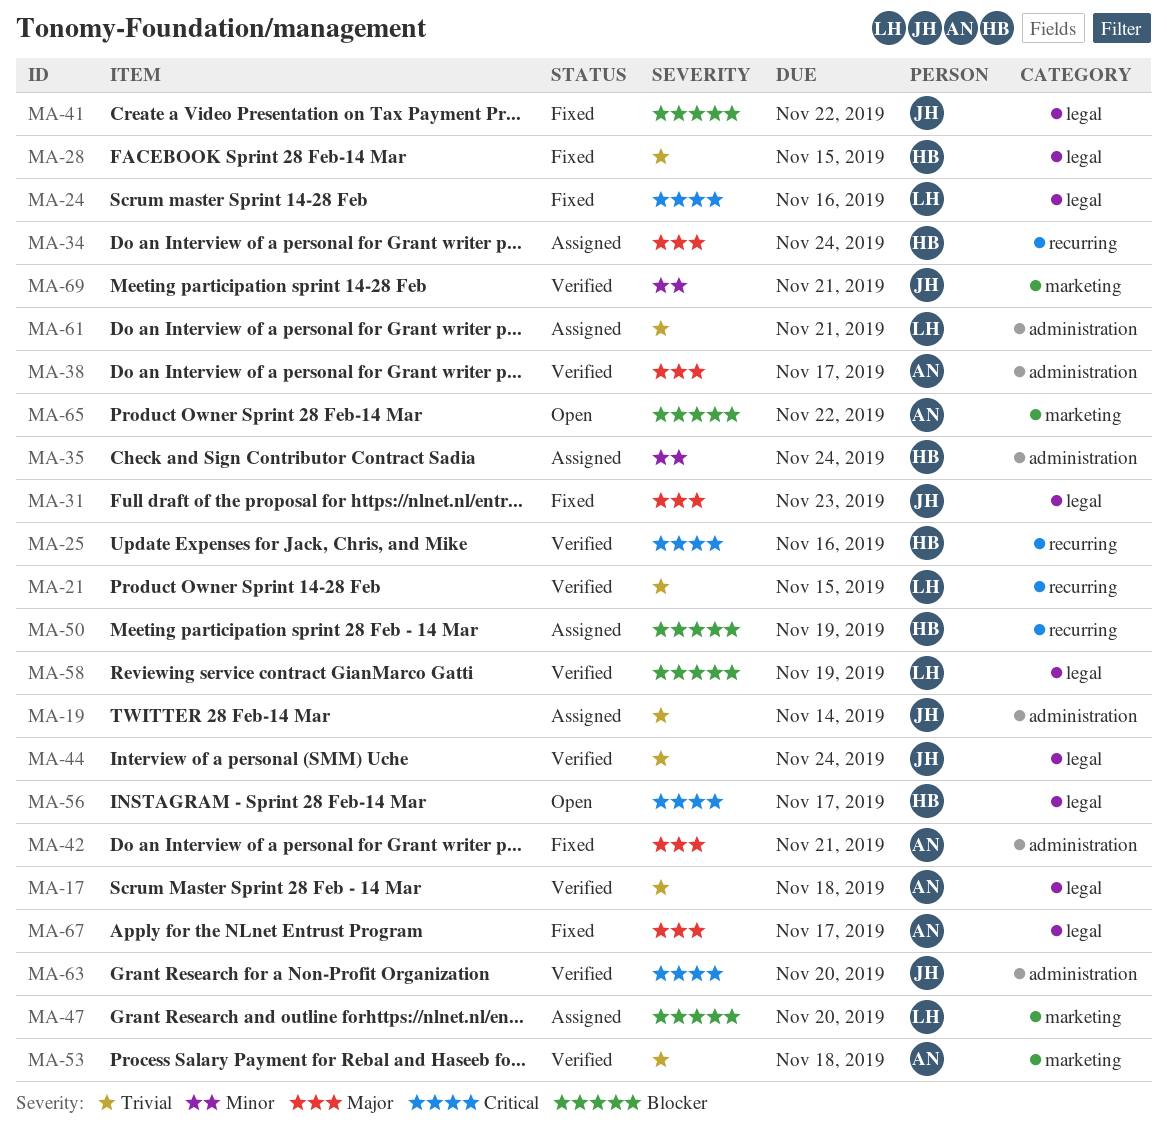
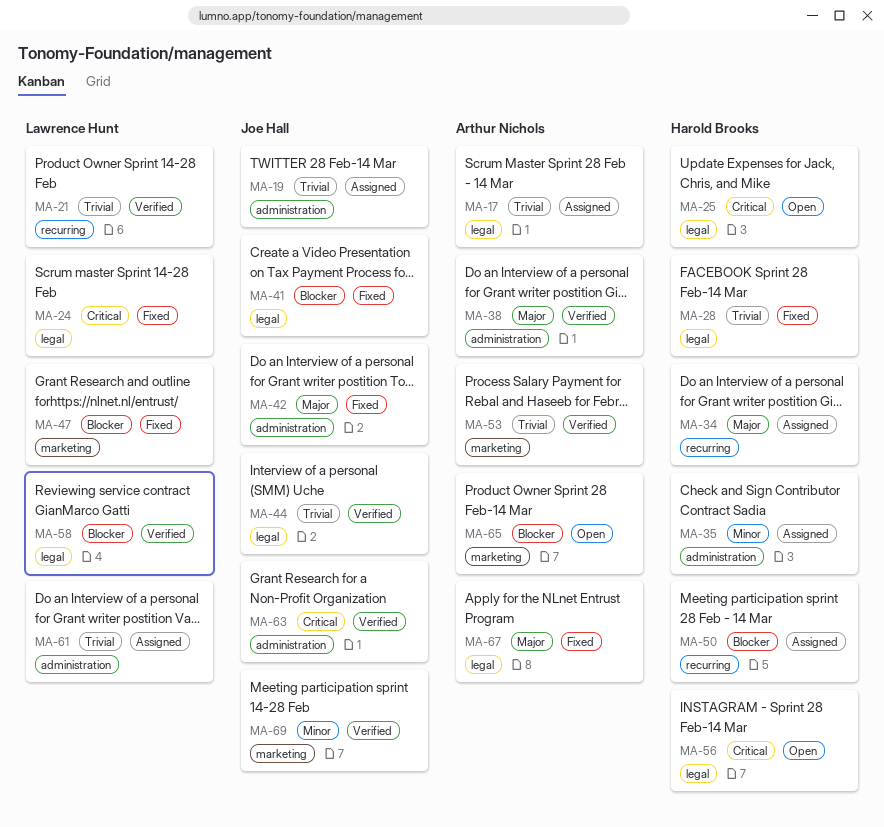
MA-17, status: Verified -> Assigned
MA-25, status: Verified -> Open
MA-25, label: recurring -> legal
MA-31: present -> none
MA-42, owner: Arthur Nichols -> Joe Hall
MA-47, status: Assigned -> Fixed

